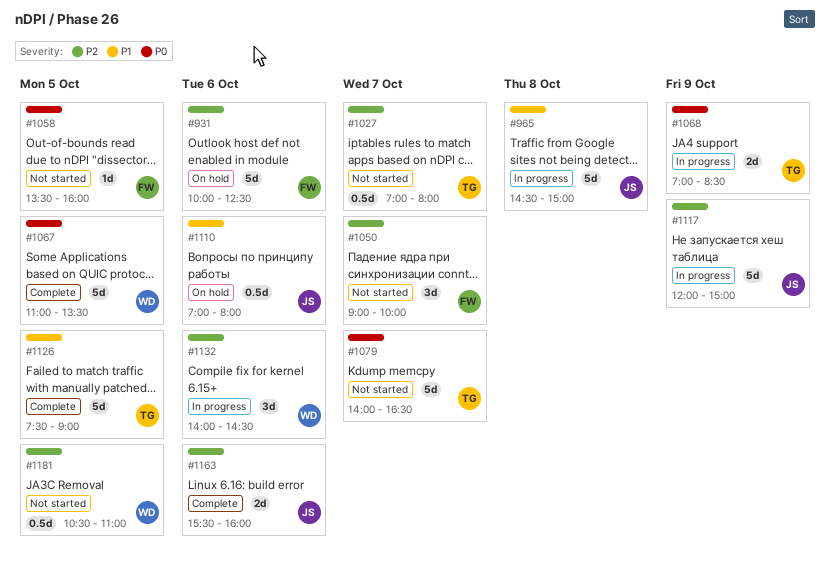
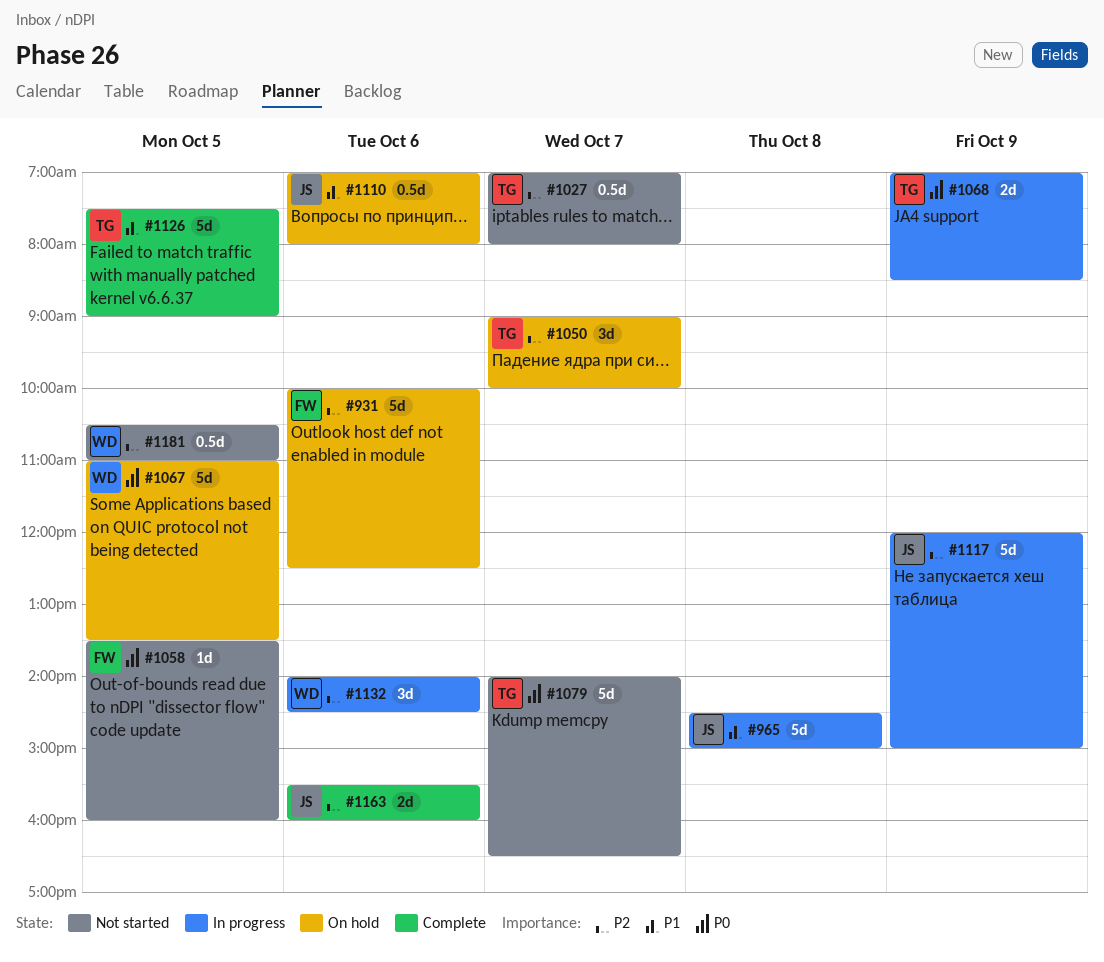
#1050, status: Not started -> On hold
#1050, owner: FW -> TG
#1067, status: Complete -> On hold

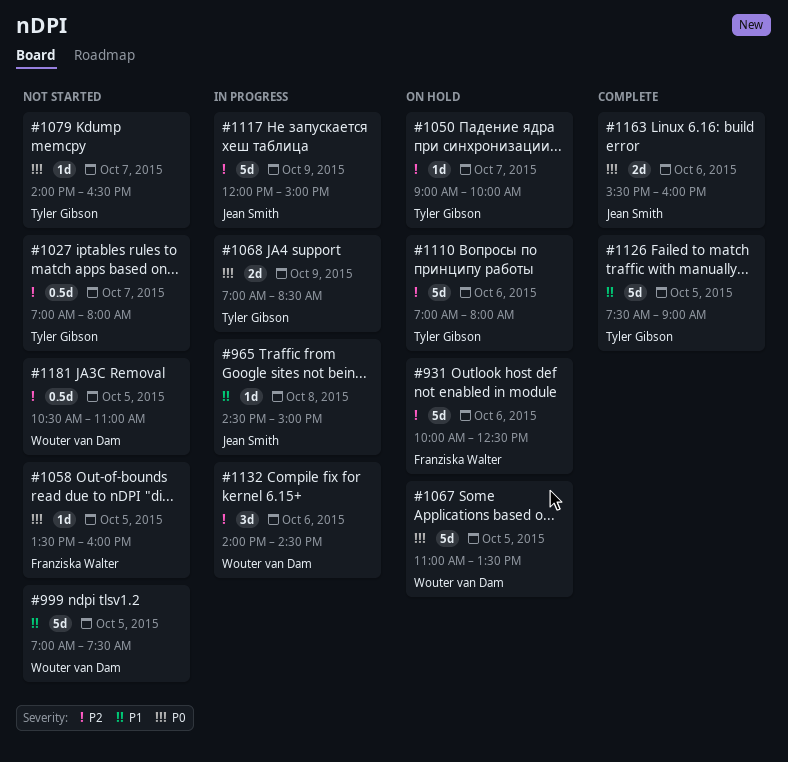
#965, estimate: 5d -> 1d
#999: none -> present
#1050, estimate: 3d -> 1d
#1079, estimate: 5d -> 1d
#1110, owner: Jean Smith -> Tyler Gibson
#1110, priority: P1 -> P2
#1110, estimate: 0.5d -> 5d
#1163, priority: P2 -> P0

